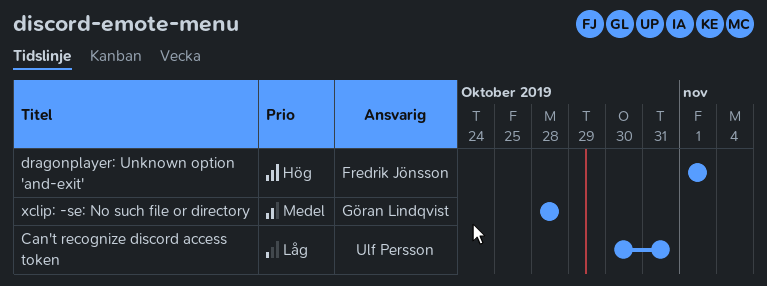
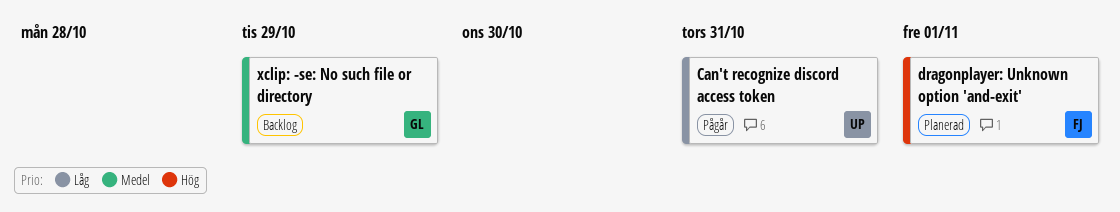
xclip: -se: No such file or directory, due: Oct 28 -> Oct 29

